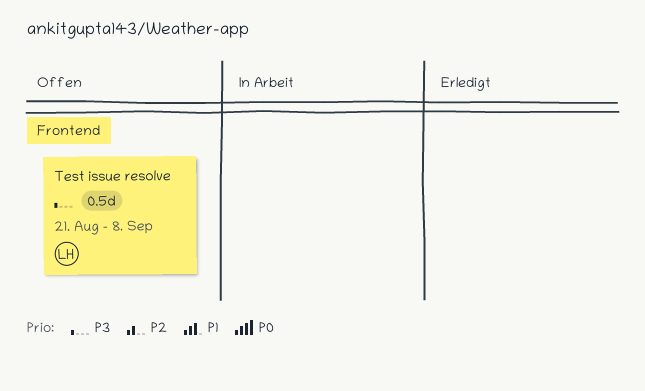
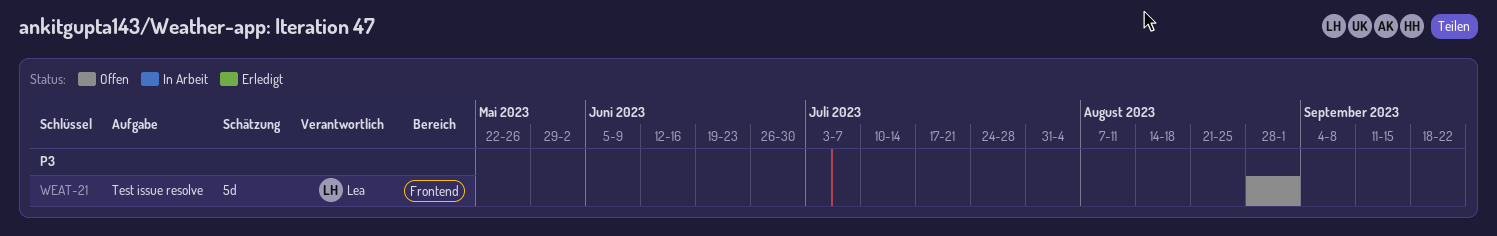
Test issue resolve, estimate: 0.5d -> 5d
Test issue resolve, start: Aug 21 -> Aug 28
Test issue resolve, due: Sep 8 -> Sep 1

